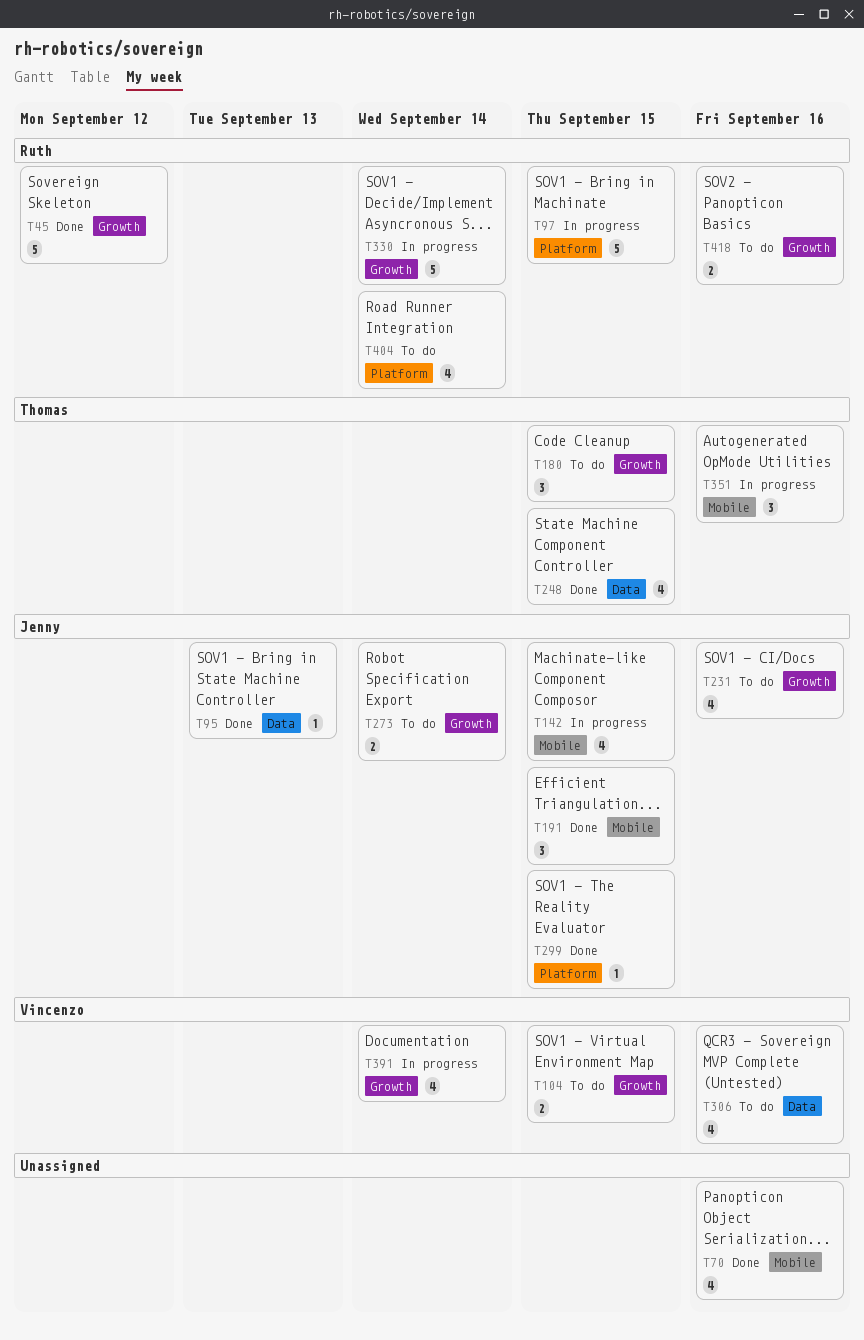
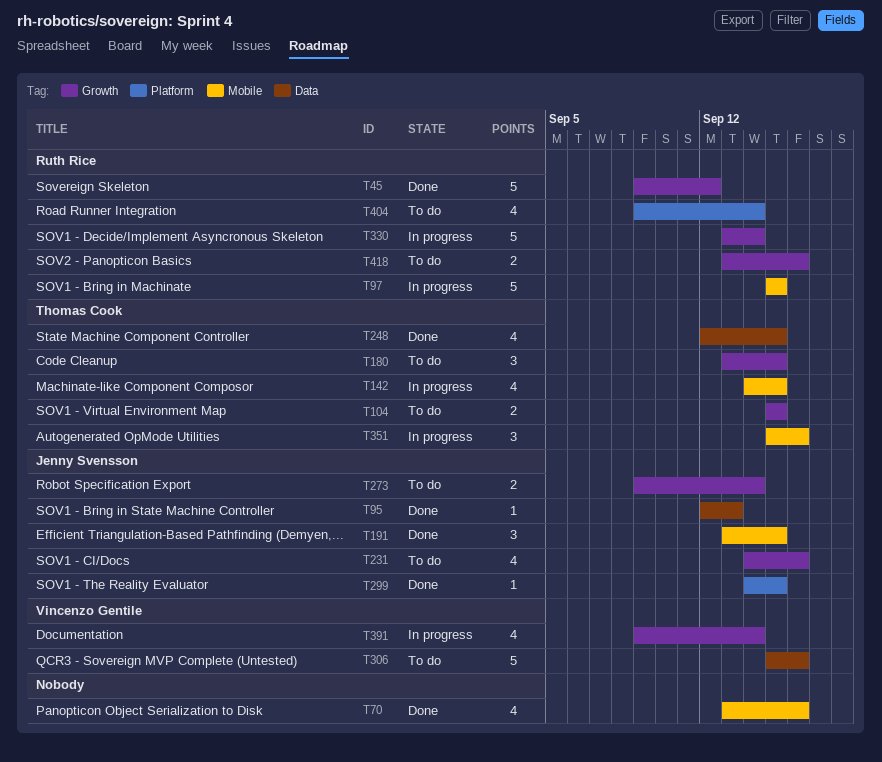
T97, label: Platform -> Mobile
T104, owner: Vincenzo Gentile -> Thomas Cook
T142, owner: Jenny Svensson -> Thomas Cook
T306, estimate: 4 -> 5

